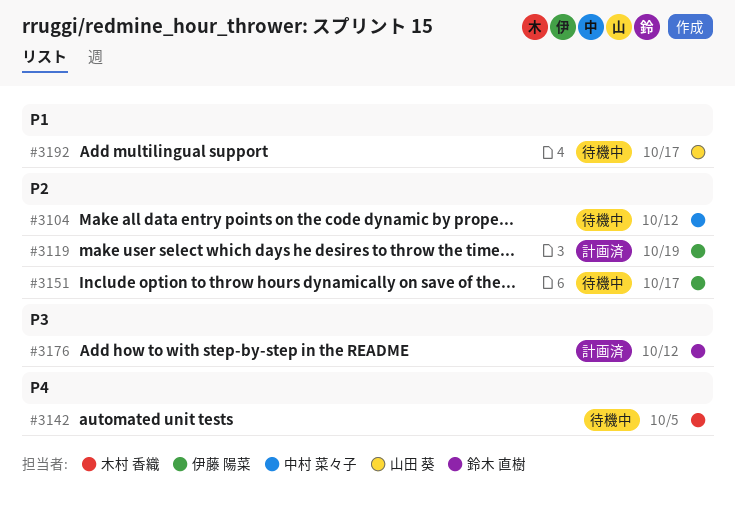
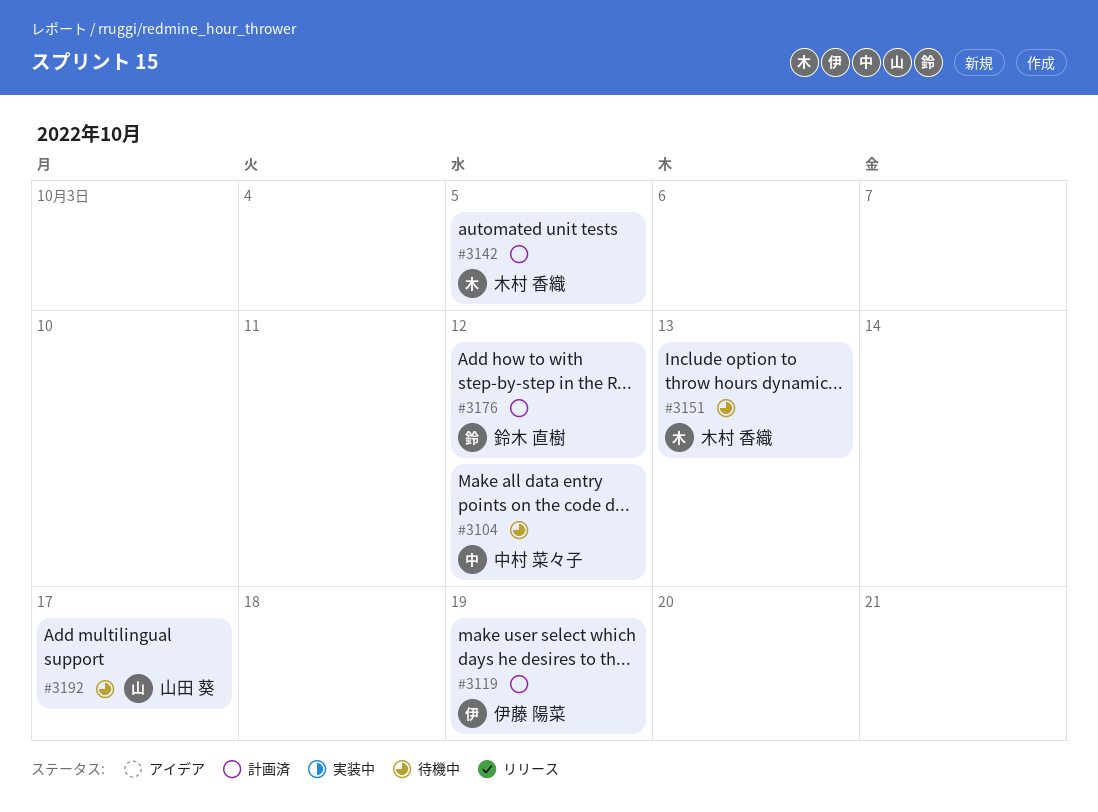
#3142, status: 待機中 -> 計画済
#3151, owner: 伊藤 陽菜 -> 木村 香織
#3151, due: Oct 17 -> Oct 13

